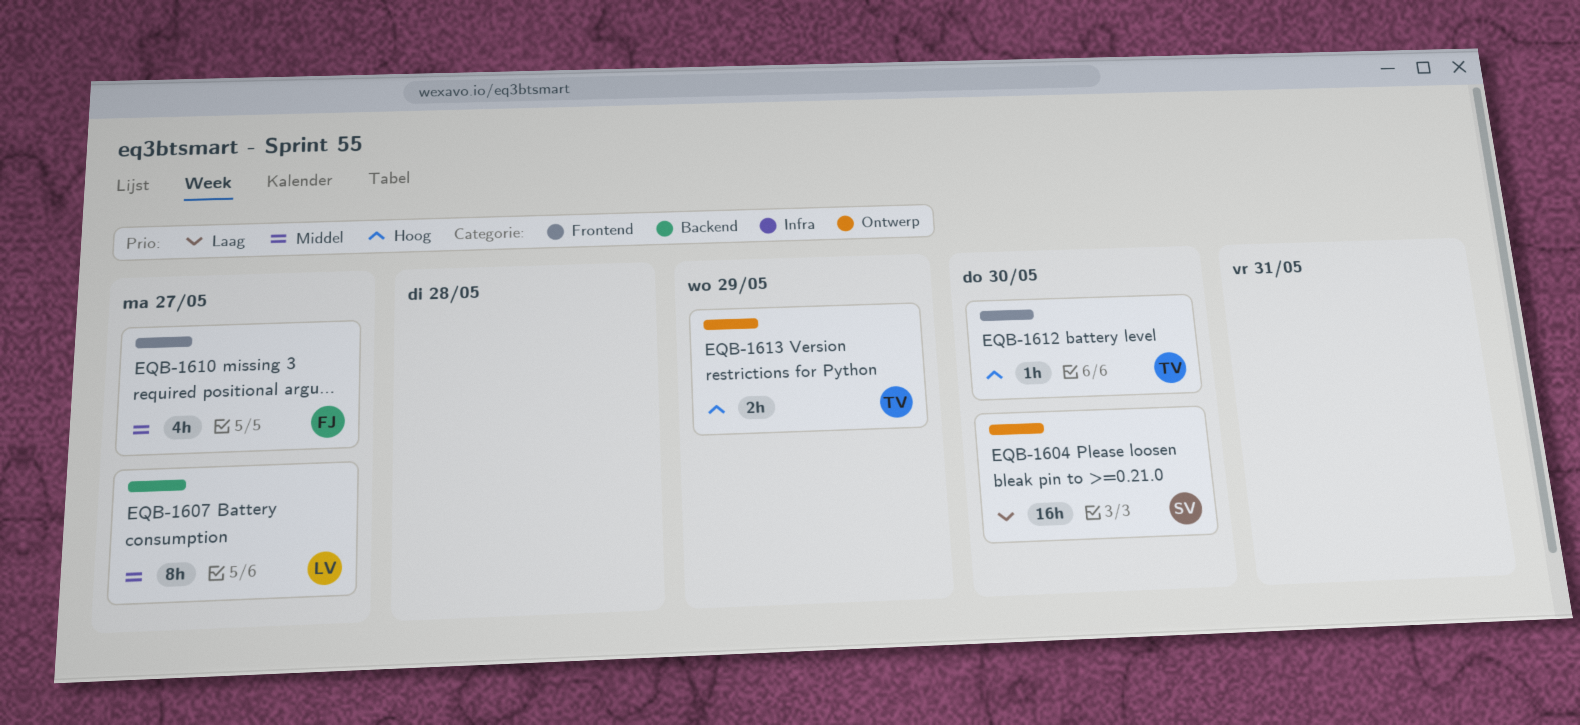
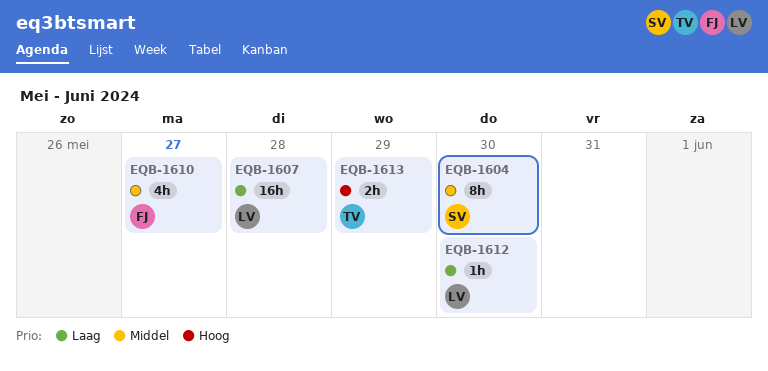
EQB-1604, priority: Laag -> Middel
EQB-1604, estimate: 16h -> 8h
EQB-1607, priority: Middel -> Laag
EQB-1607, estimate: 8h -> 16h
EQB-1607, due: May 27 -> May 28
EQB-1612, owner: TV -> LV
EQB-1612, priority: Hoog -> Laag

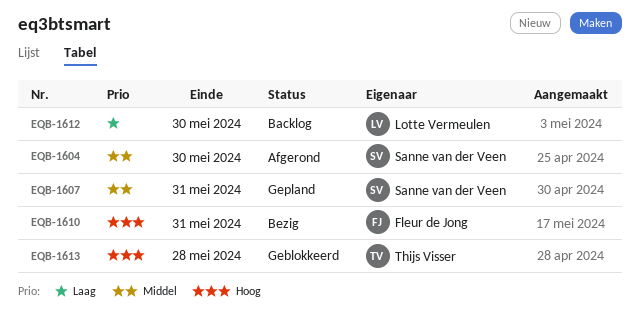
EQB-1607, owner: Lotte Vermeulen -> Sanne van der Veen
EQB-1607, priority: Laag -> Middel
EQB-1607, due: May 28 -> May 31
EQB-1610, priority: Middel -> Hoog
EQB-1610, due: May 27 -> May 31
EQB-1613, due: May 29 -> May 28

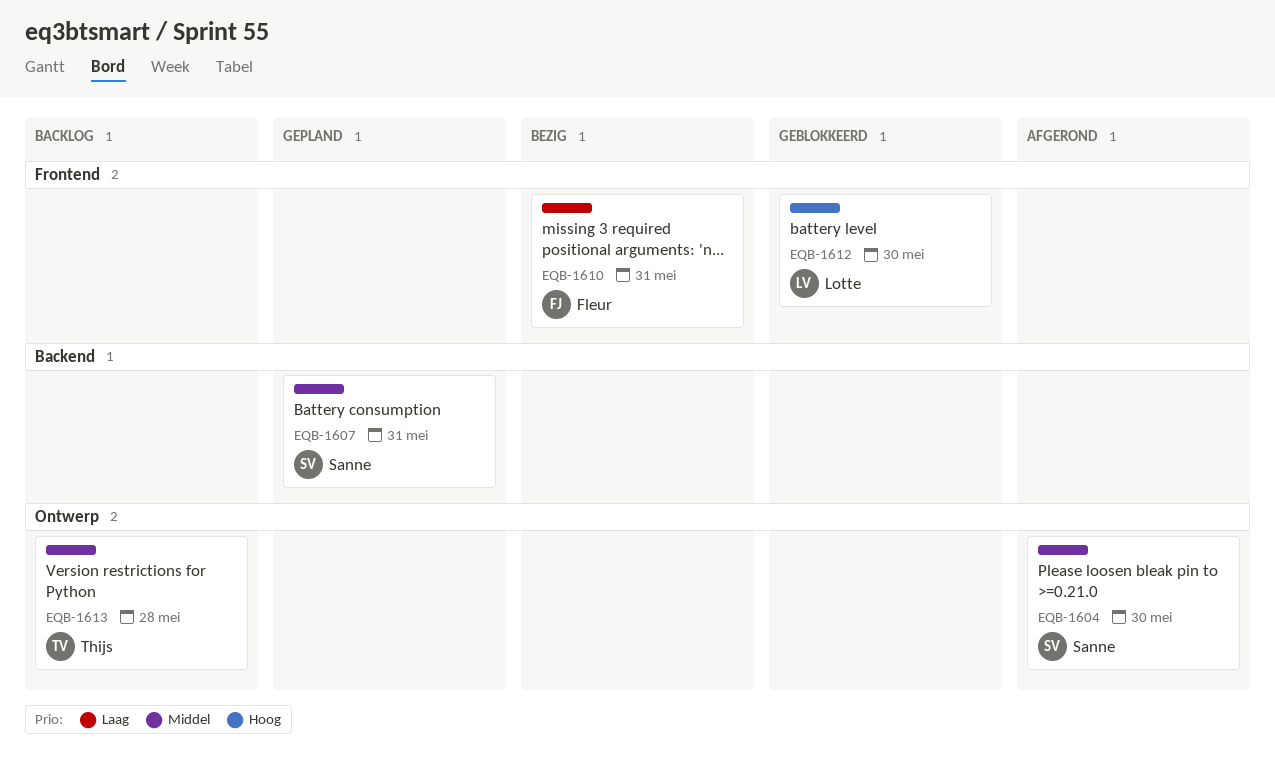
EQB-1610, priority: Hoog -> Laag
EQB-1612, status: Backlog -> Geblokkeerd
EQB-1612, priority: Laag -> Hoog
EQB-1613, status: Geblokkeerd -> Backlog
EQB-1613, priority: Hoog -> Middel

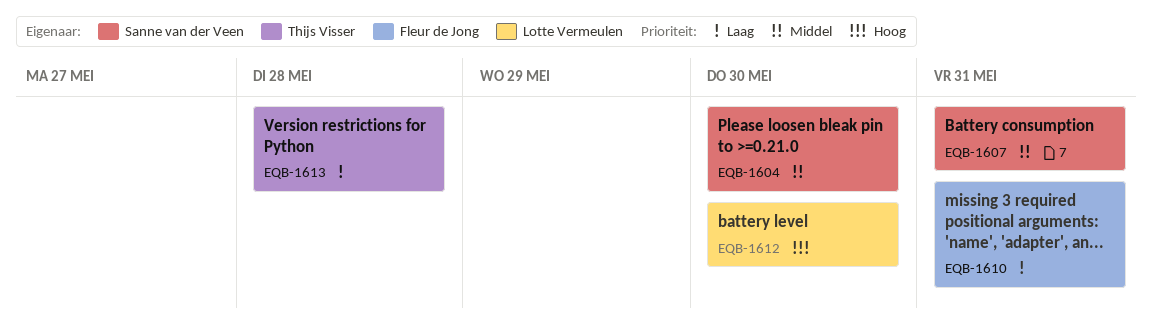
EQB-1613, priority: Middel -> Laag

